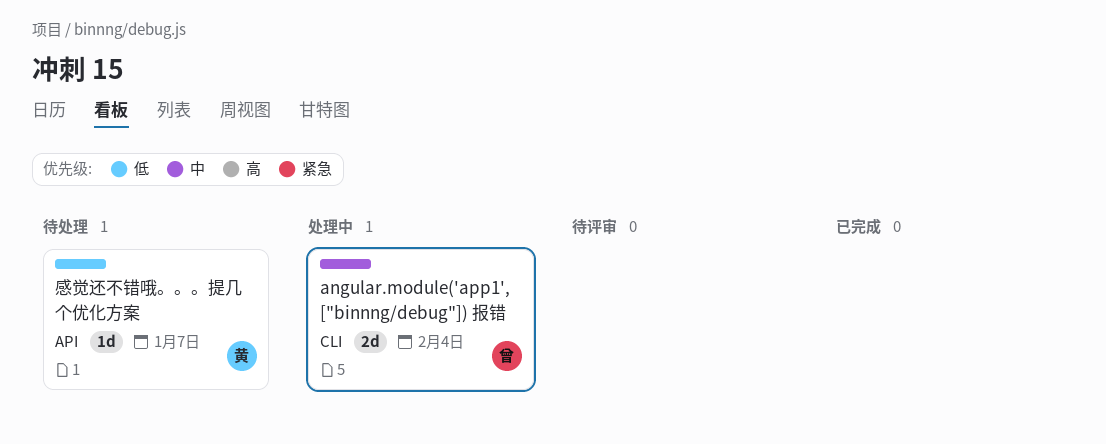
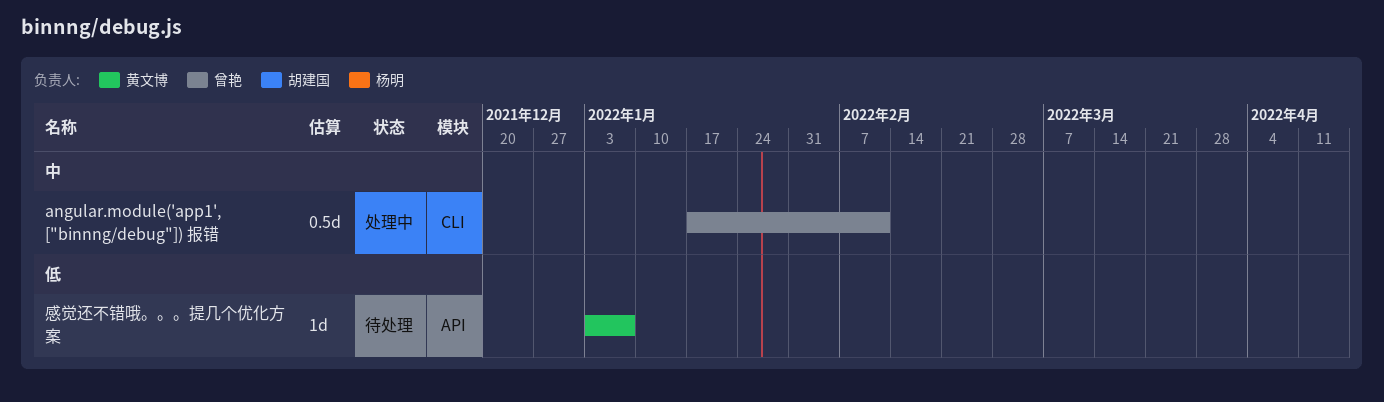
angular.module('app1', ["binnng/debug"]) 报错, estimate: 2d -> 0.5d
angular.module('app1', ["binnng/debug"]) 报错, due: Feb 4 -> Feb 11

